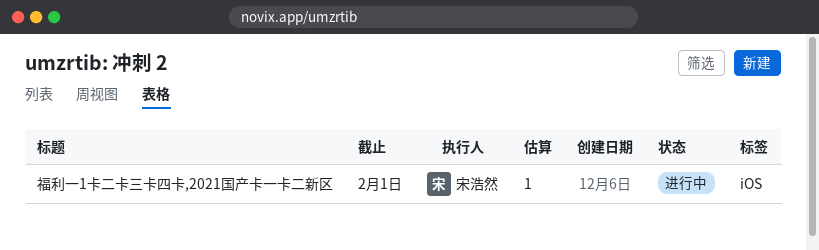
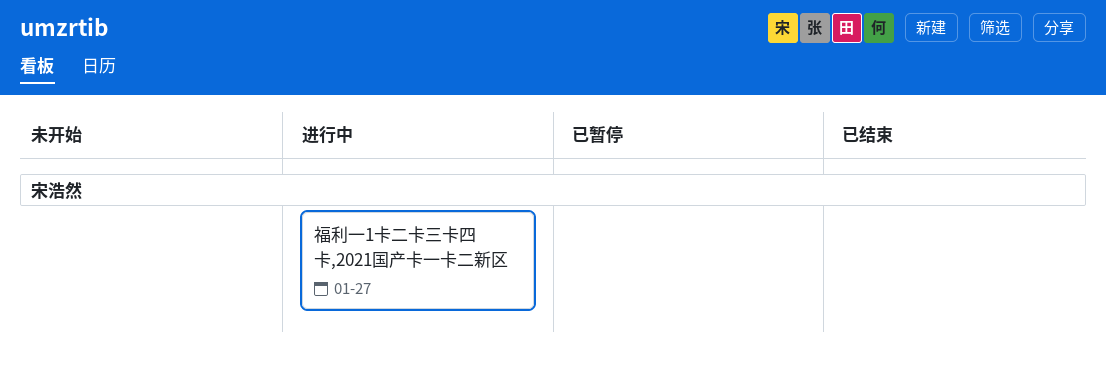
福利一1卡二卡三卡四卡,2021国产卡一卡二新区, due: Feb 1 -> Jan 27

